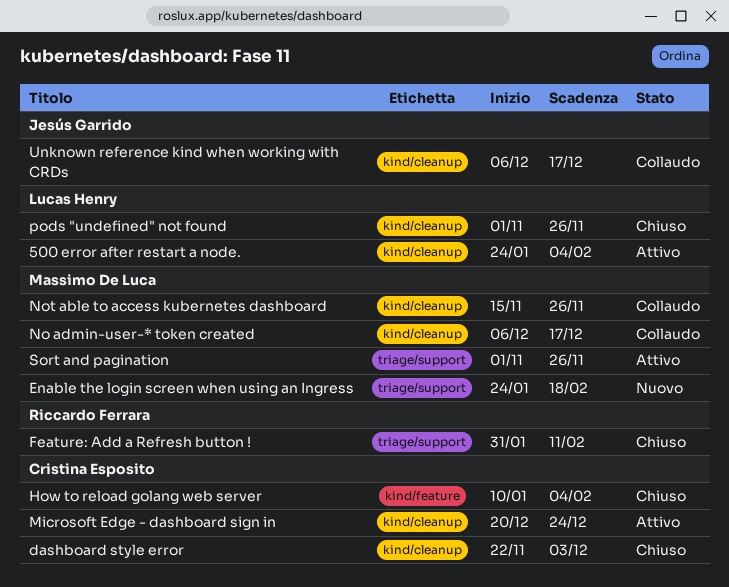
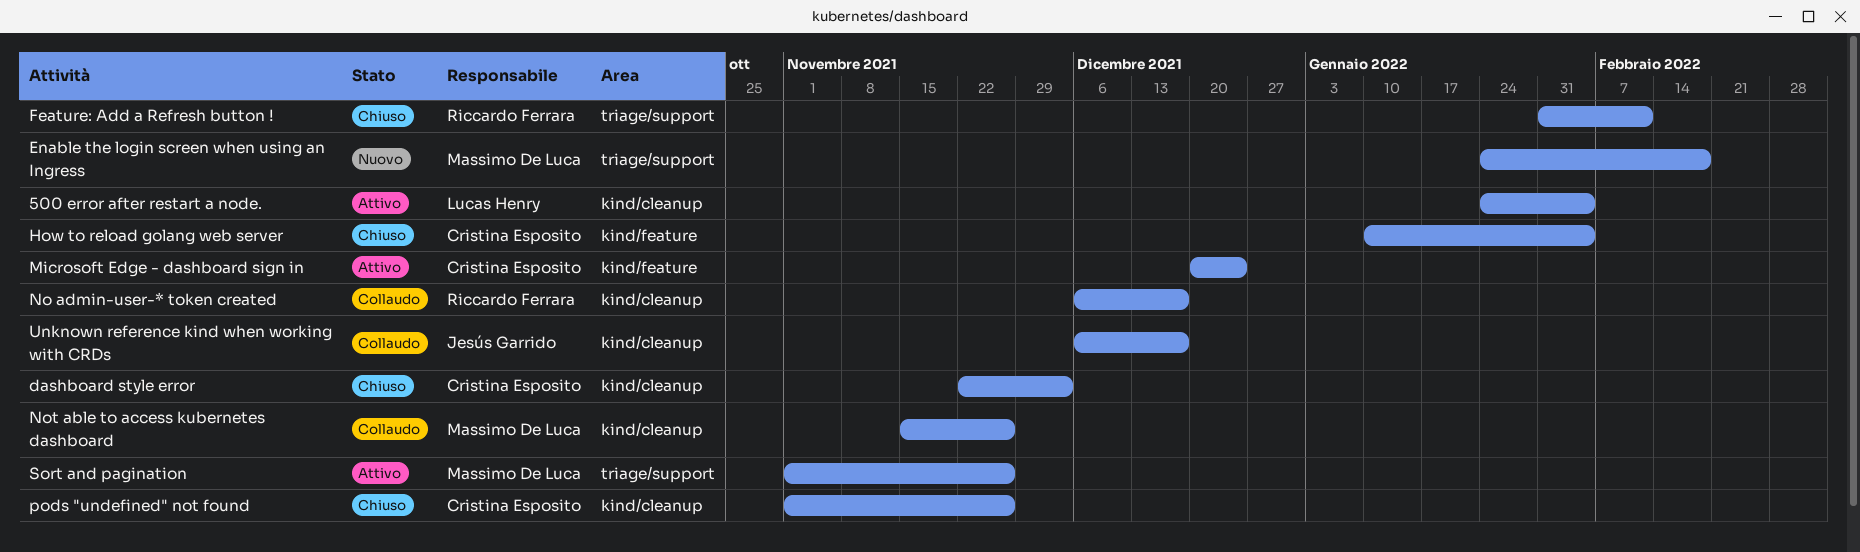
Microsoft Edge - dashboard sign in, label: kind/cleanup -> kind/feature
No admin-user-* token created, owner: Massimo De Luca -> Riccardo Ferrara
pods "undefined" not found, owner: Lucas Henry -> Cristina Esposito

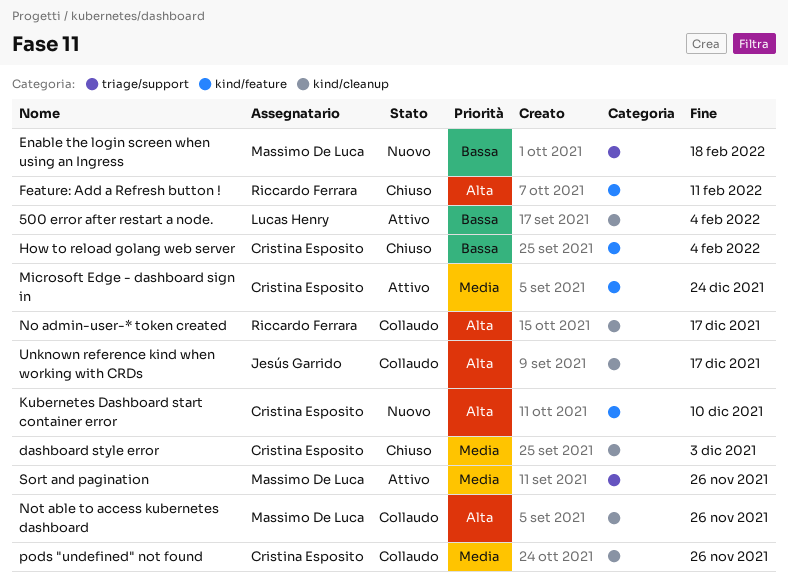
Feature: Add a Refresh button !, label: triage/support -> kind/feature
Kubernetes Dashboard start container error: none -> present
pods "undefined" not found, status: Chiuso -> Collaudo

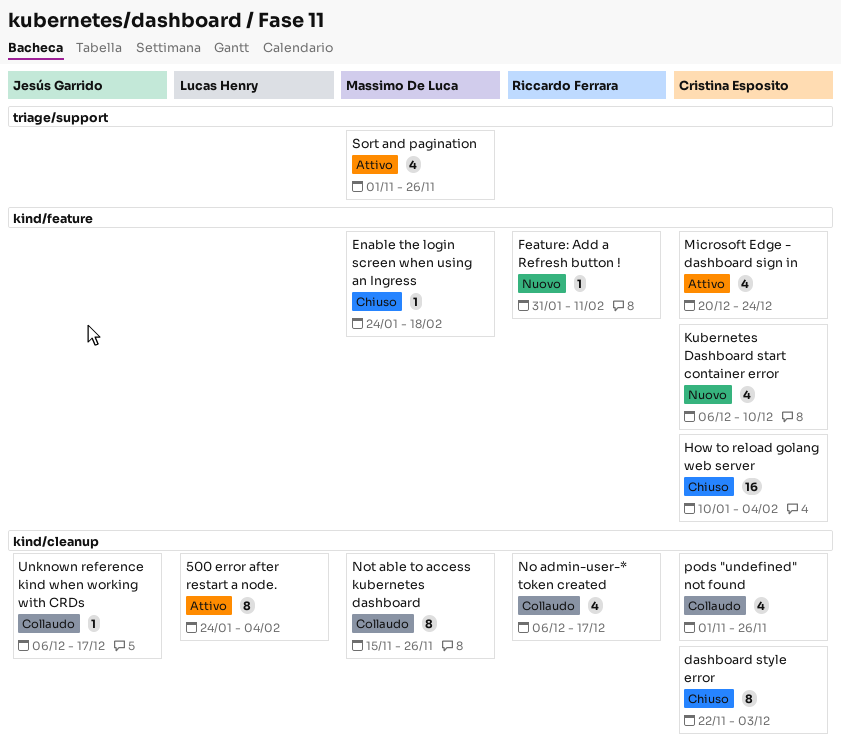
Enable the login screen when using an Ingress, status: Nuovo -> Chiuso
Enable the login screen when using an Ingress, label: triage/support -> kind/feature
Feature: Add a Refresh button !, status: Chiuso -> Nuovo

